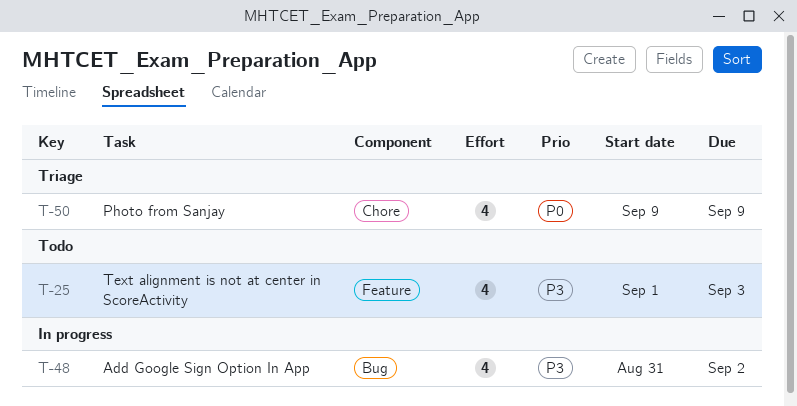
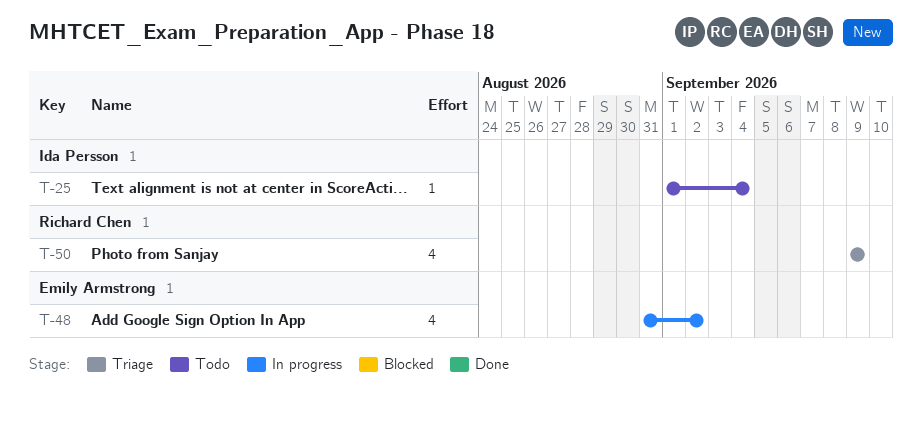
T-25, estimate: 4 -> 1
T-25, due: Sep 3 -> Sep 4

